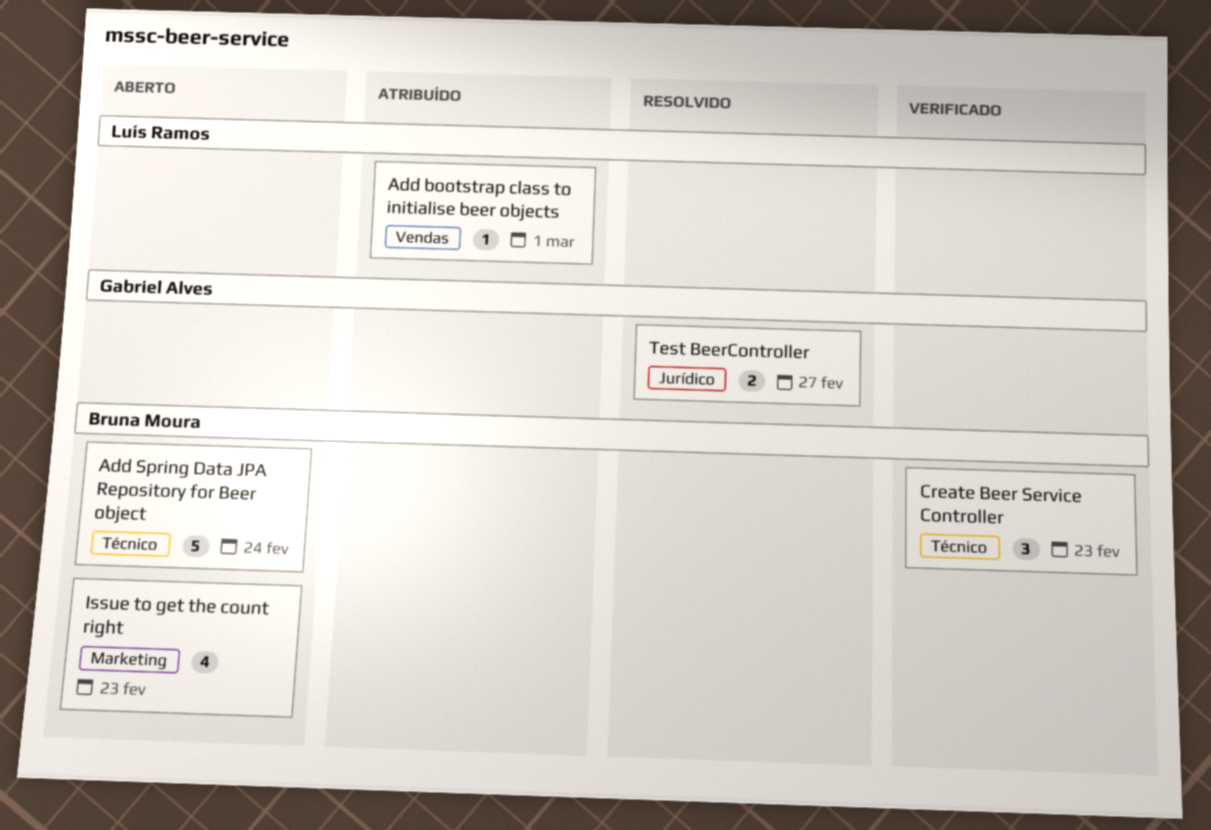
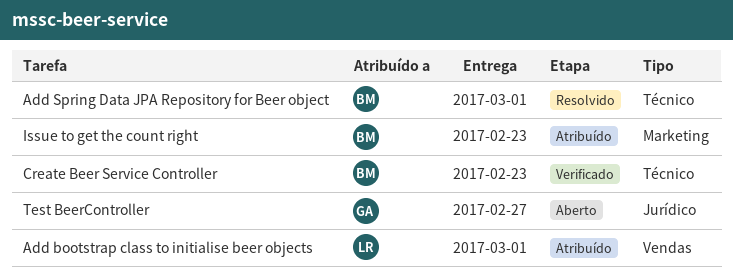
Add Spring Data JPA Repository for Beer object, status: Aberto -> Resolvido
Add Spring Data JPA Repository for Beer object, due: Feb 24 -> Mar 1
Issue to get the count right, status: Aberto -> Atribuído
Test BeerController, status: Resolvido -> Aberto

